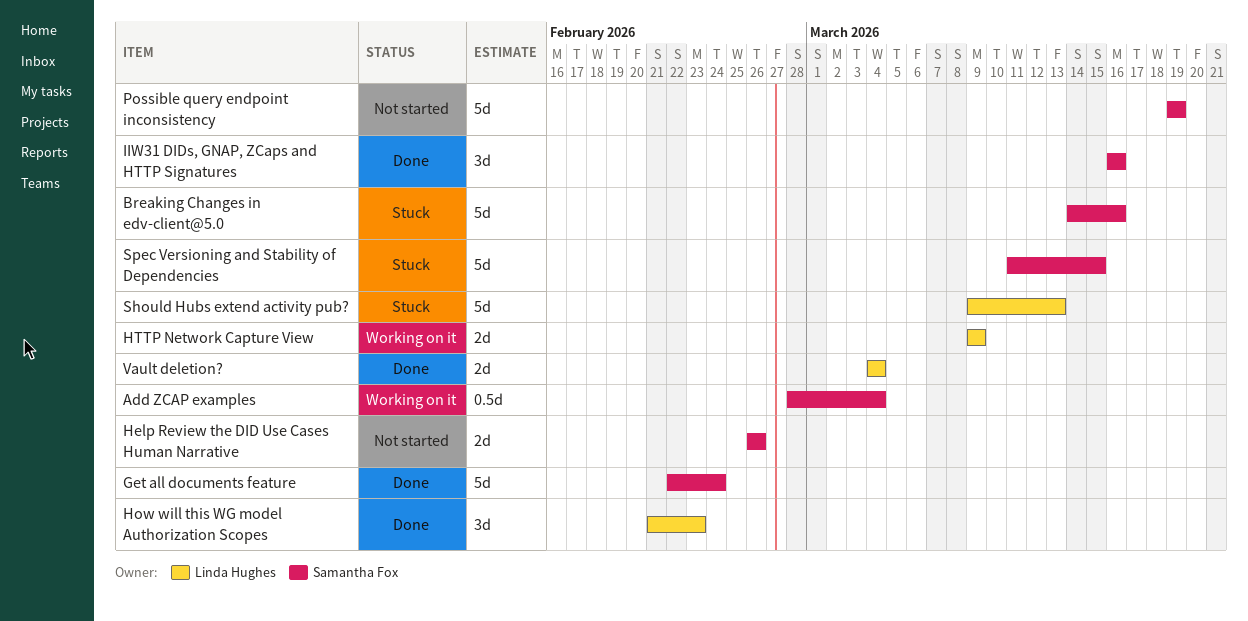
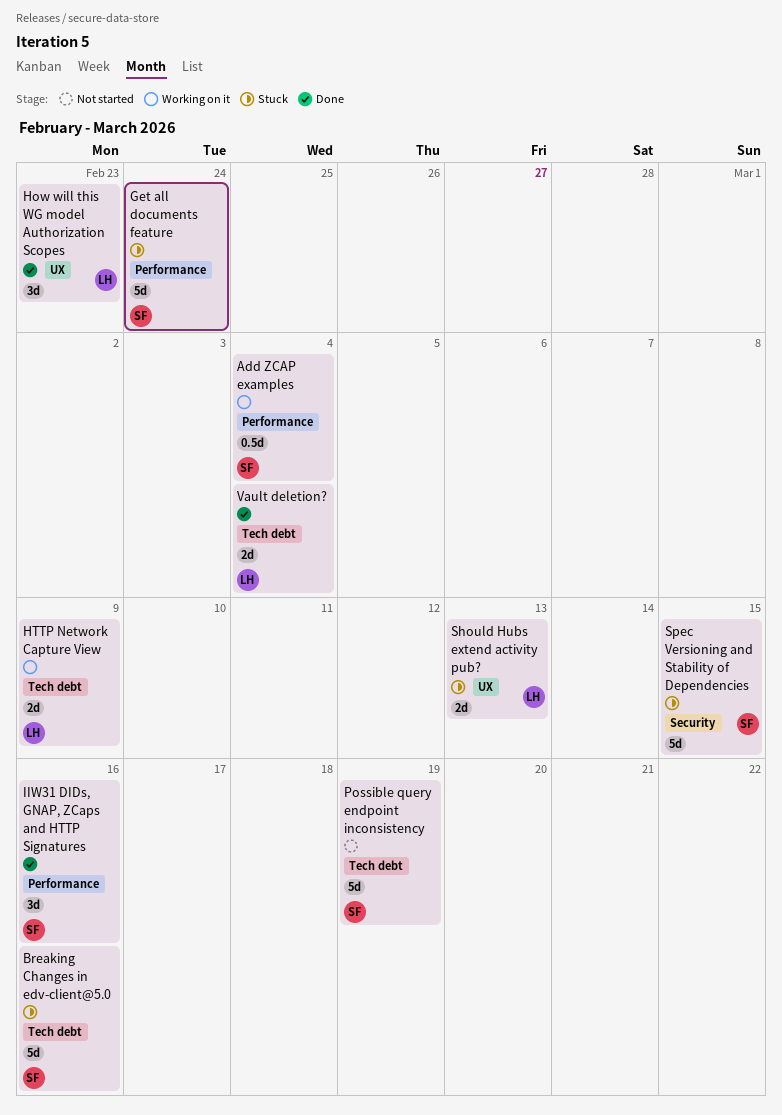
Get all documents feature, status: Done -> Stuck
Help Review the DID Use Cases Human Narrative: present -> none
Should Hubs extend activity pub?, estimate: 5d -> 2d

